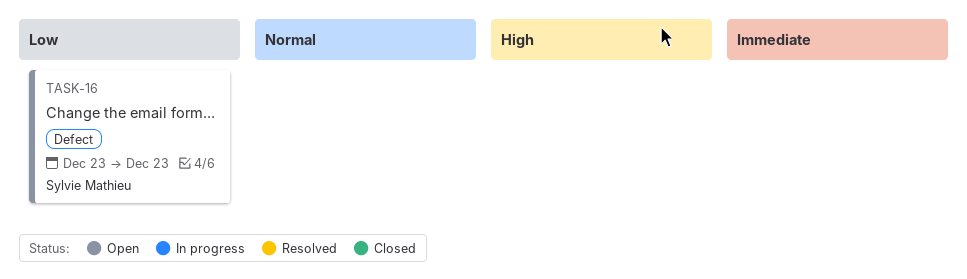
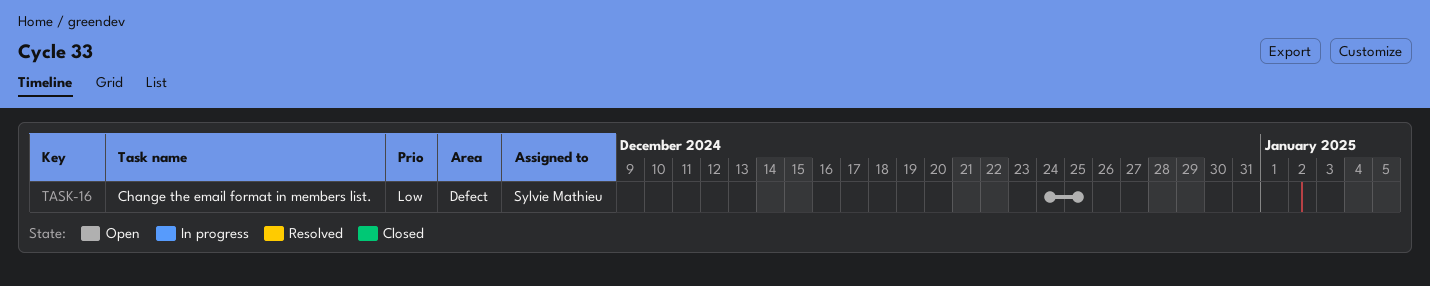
TASK-16, start: Dec 23 -> Dec 24
TASK-16, due: Dec 23 -> Dec 25

